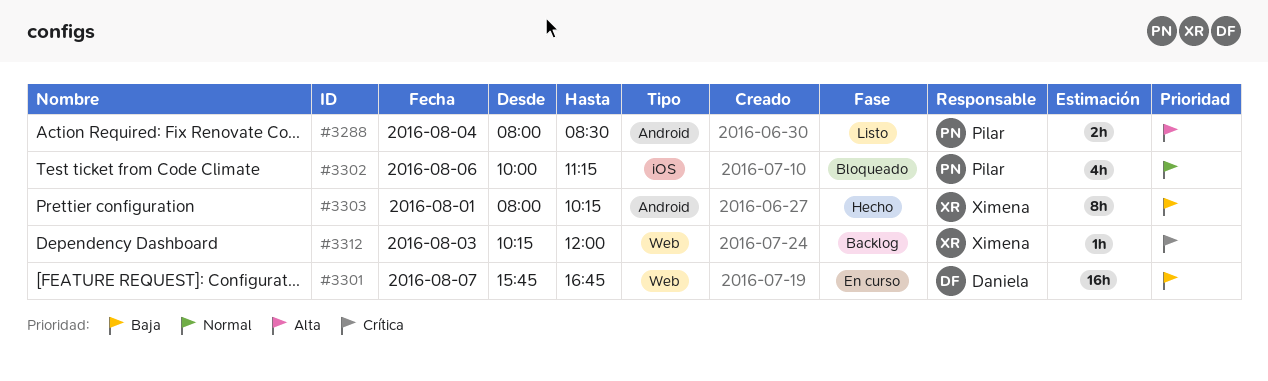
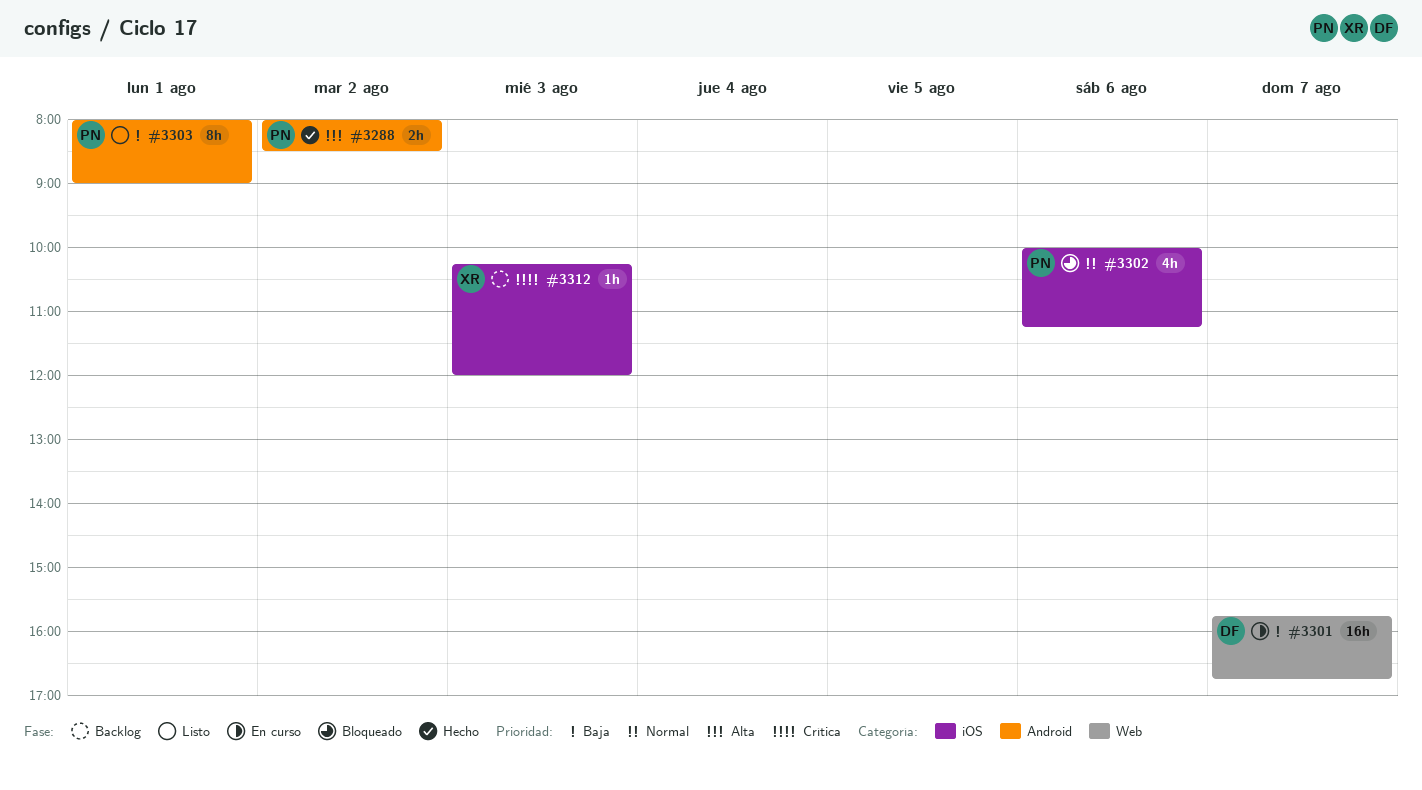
#3288, status: Listo -> Hecho
#3288, day: Aug 4 -> Aug 2
#3303, status: Hecho -> Listo
#3303, owner: Ximena -> Pilar
#3303, ends: 10:15 -> 09:00
#3312, label: Web -> iOS

